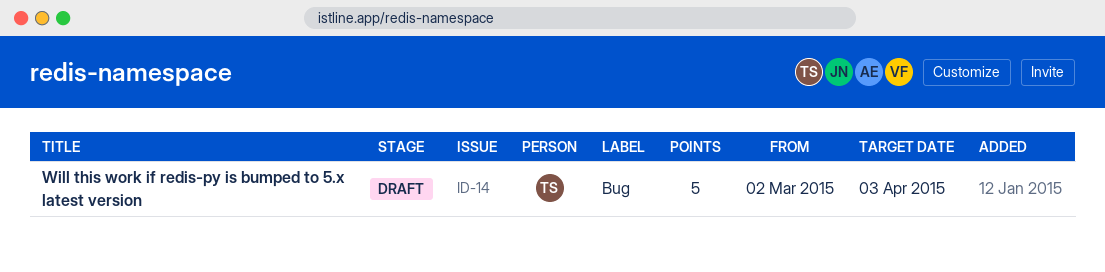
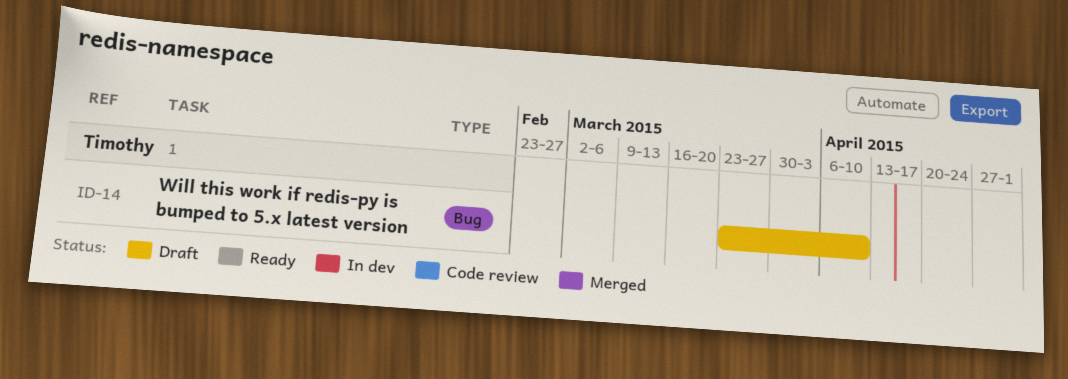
ID-14, start: Mar 2 -> Mar 23
ID-14, due: Apr 3 -> Apr 10

